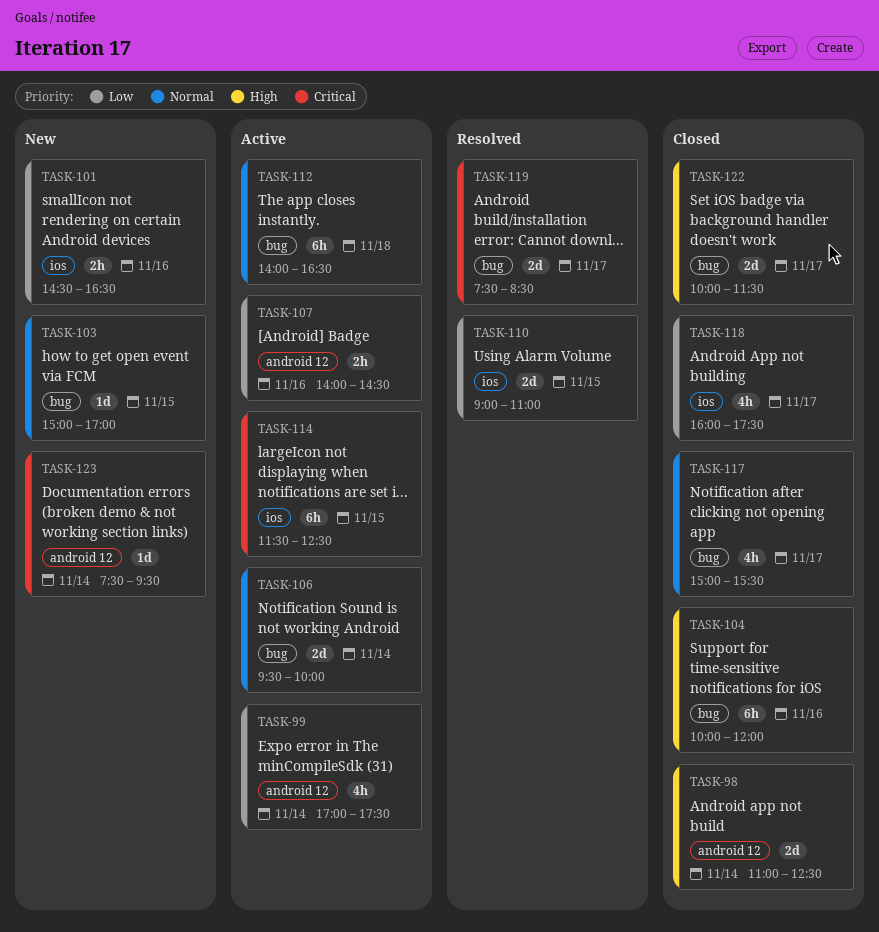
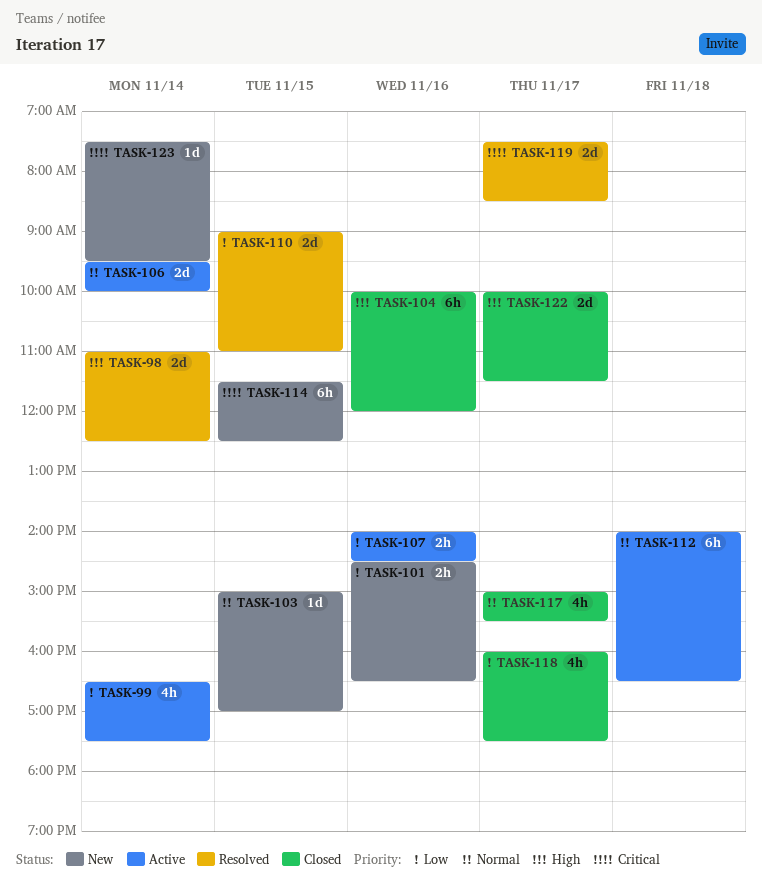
TASK-98, status: Closed -> Resolved
TASK-99, begins: 17:00 -> 16:30
TASK-114, status: Active -> New

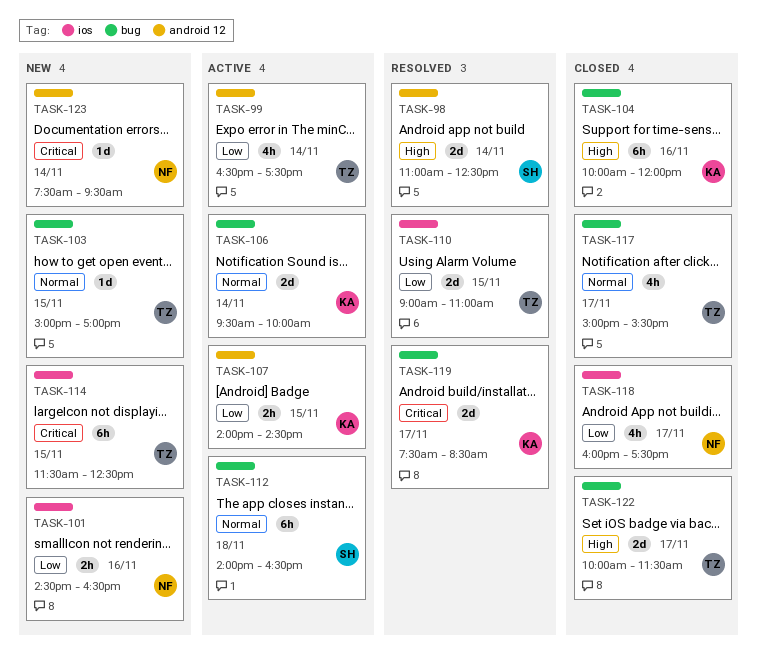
TASK-107, day: Nov 16 -> Nov 15

